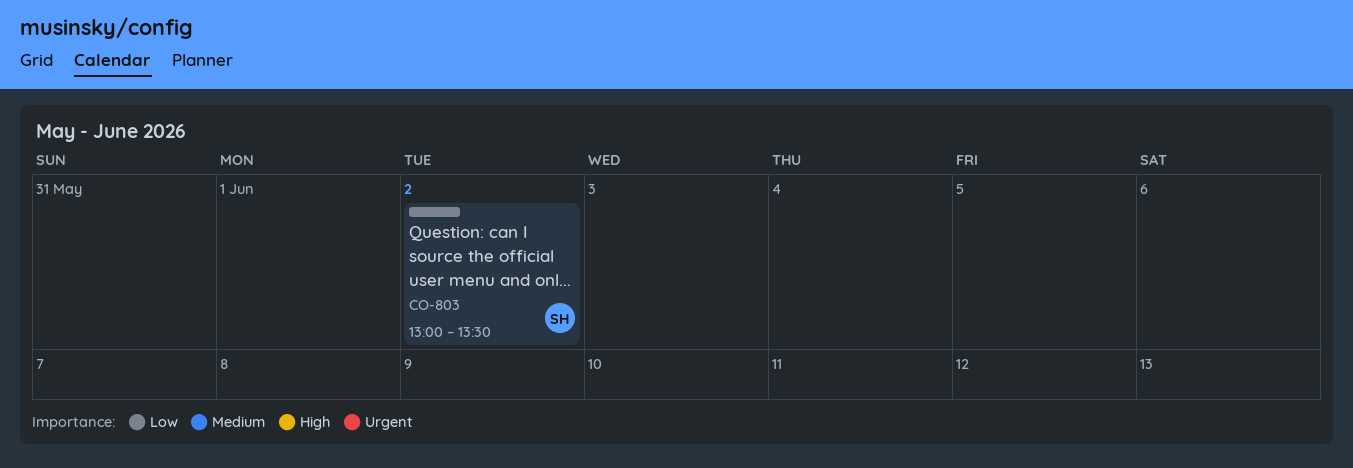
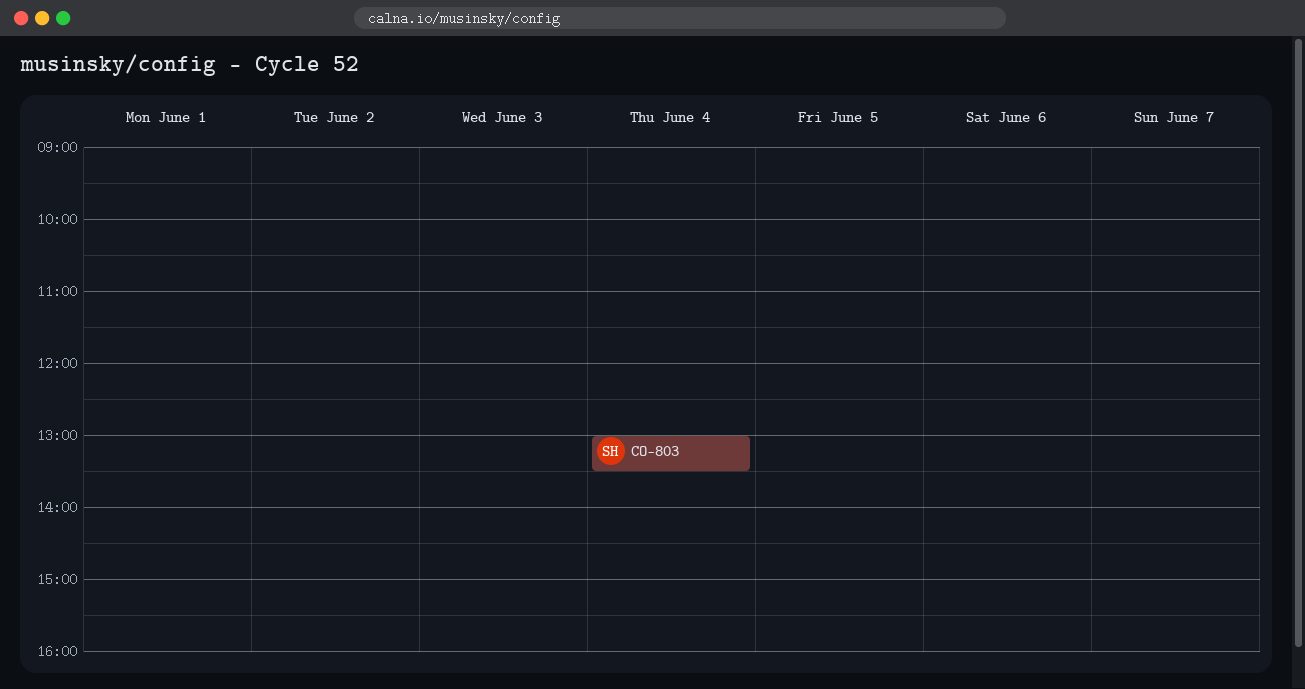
CO-803, day: Jun 2 -> Jun 4

